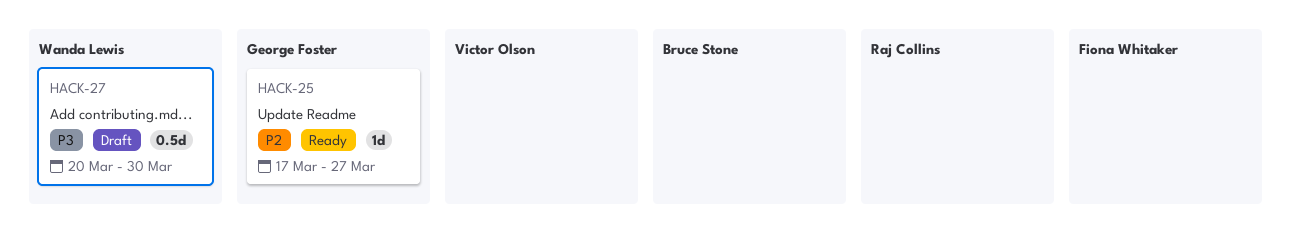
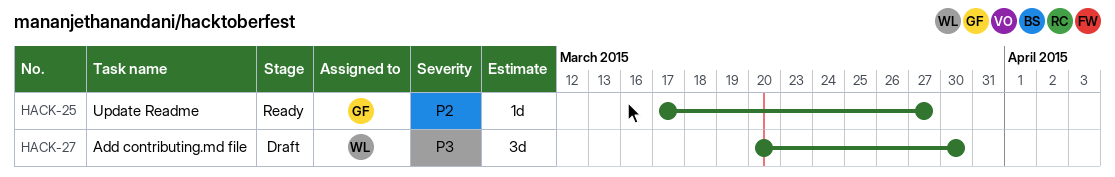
HACK-27, estimate: 0.5d -> 3d

